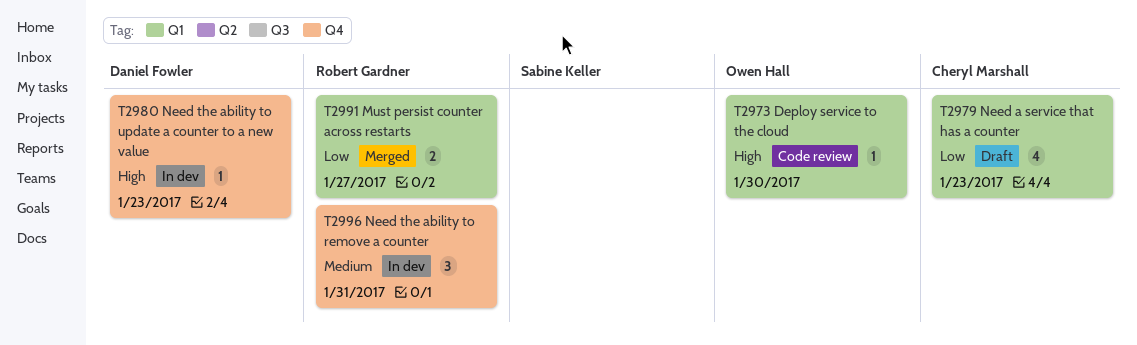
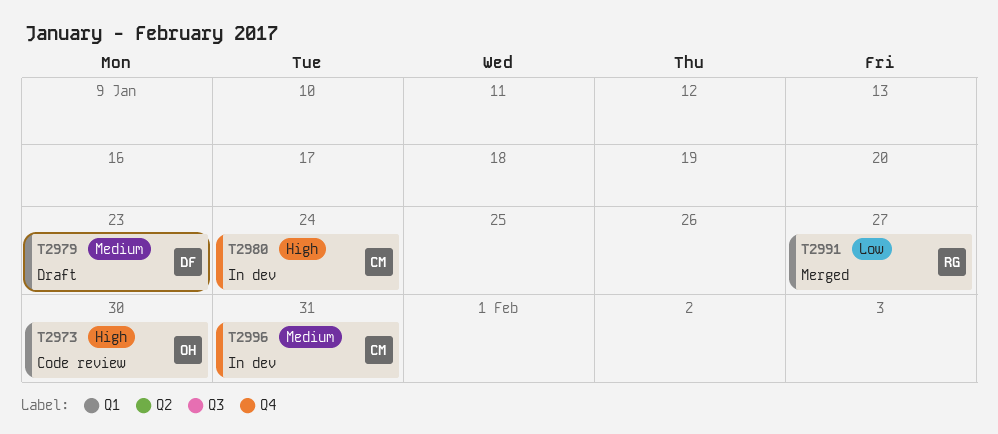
T2979, owner: Cheryl Marshall -> Daniel Fowler
T2979, priority: Low -> Medium
T2980, owner: Daniel Fowler -> Cheryl Marshall
T2980, due: Jan 23 -> Jan 24
T2996, owner: Robert Gardner -> Cheryl Marshall

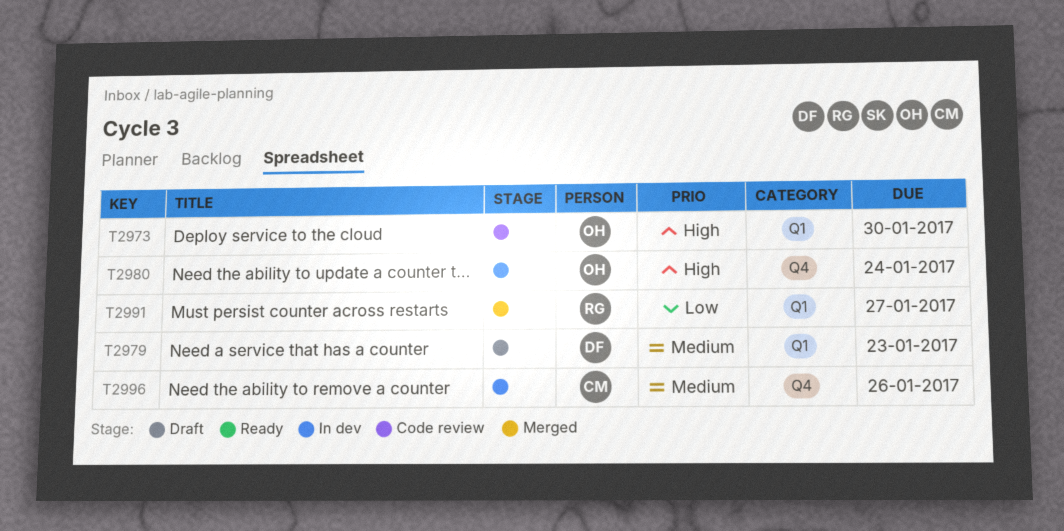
T2980, owner: CM -> OH
T2996, due: Jan 31 -> Jan 26

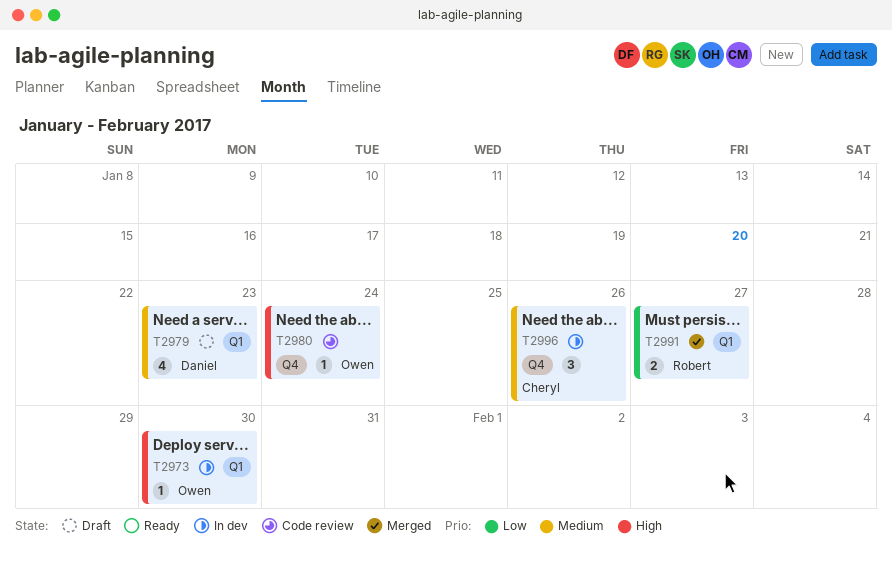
T2973, status: Code review -> In dev
T2980, status: In dev -> Code review

